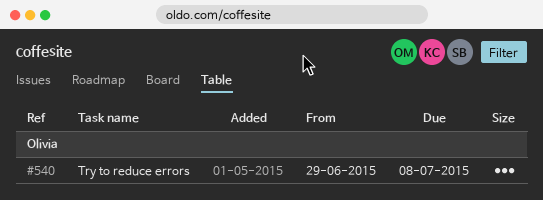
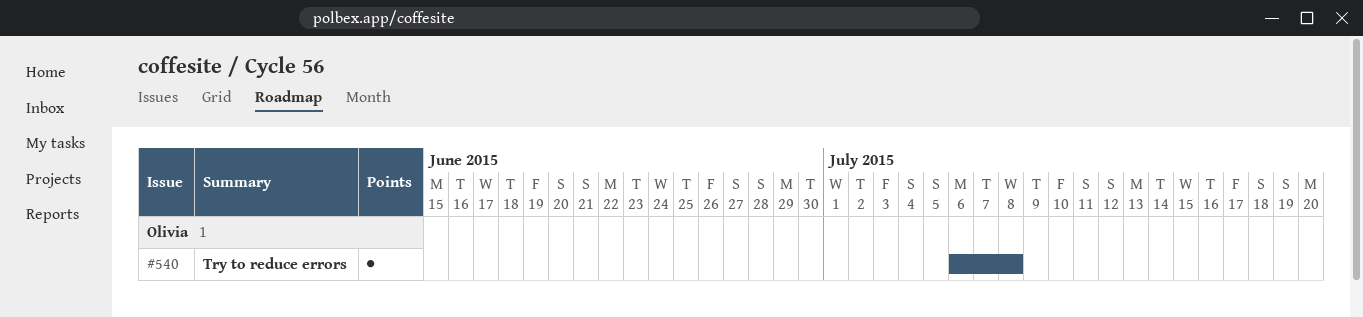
#540, estimate: 3 -> 1
#540, start: Jun 29 -> Jul 6

